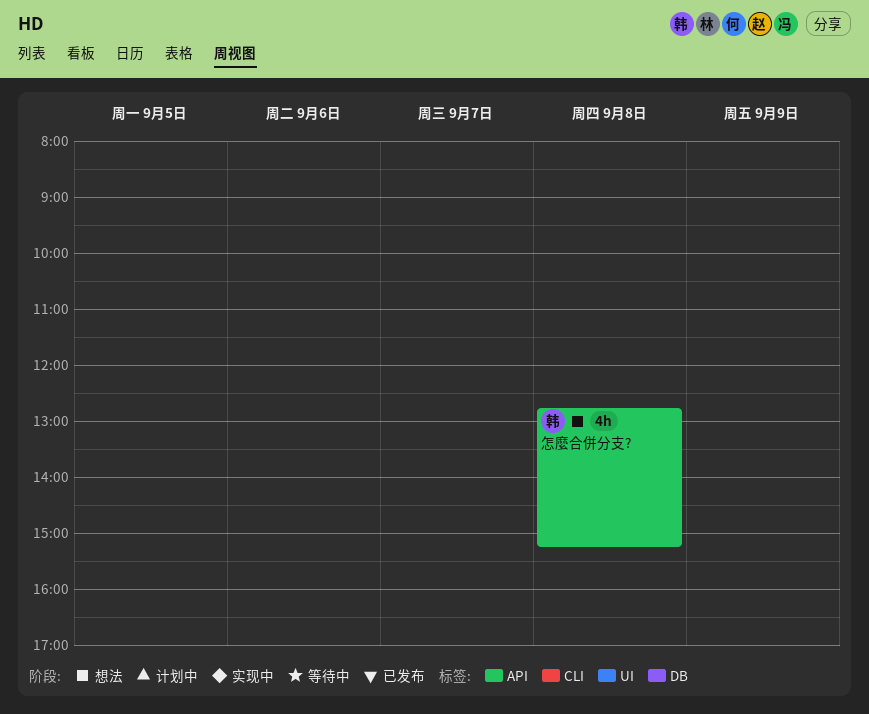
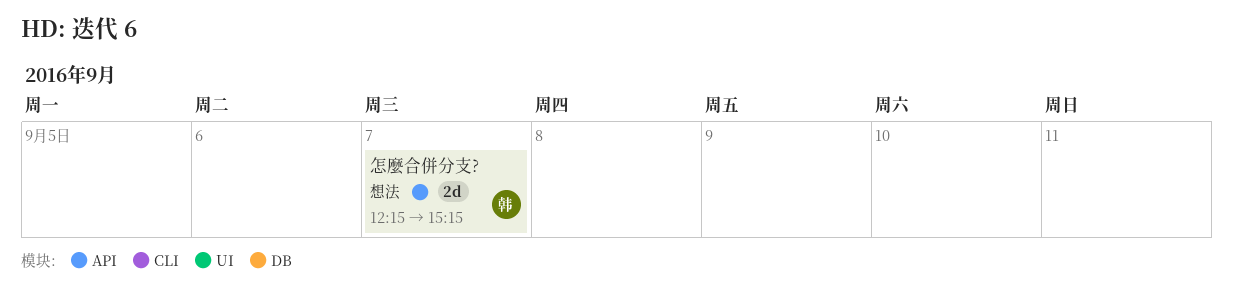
怎麼合併分支?, estimate: 4h -> 2d
怎麼合併分支?, day: Sep 8 -> Sep 7
怎麼合併分支?, begins: 12:45 -> 12:15

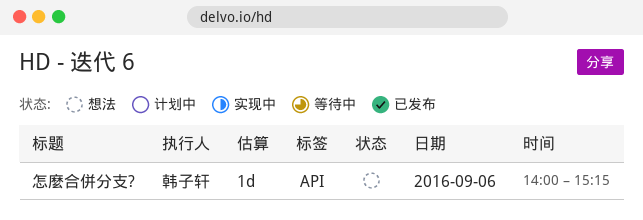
怎麼合併分支?, estimate: 2d -> 1d
怎麼合併分支?, day: Sep 7 -> Sep 6
怎麼合併分支?, begins: 12:15 -> 14:00

